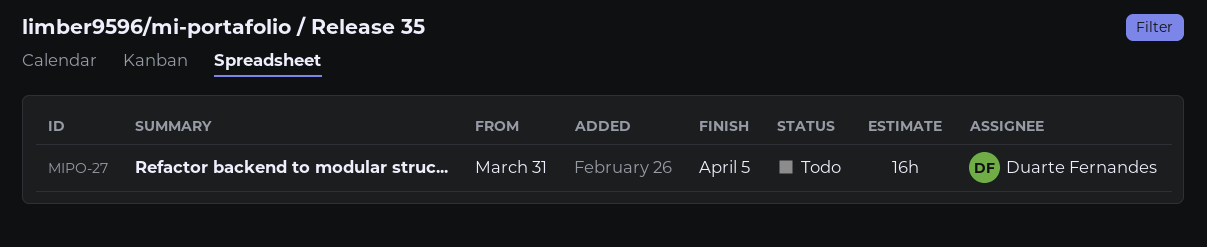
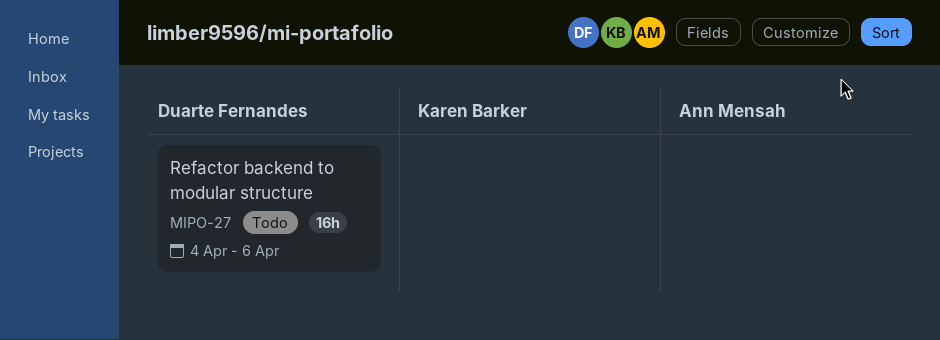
MIPO-27, start: Mar 31 -> Apr 4
MIPO-27, due: Apr 5 -> Apr 6

